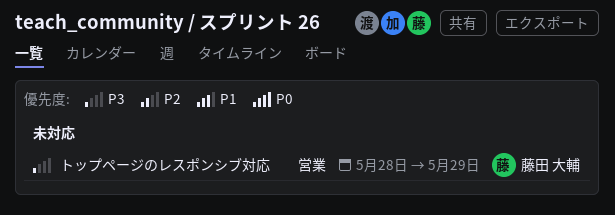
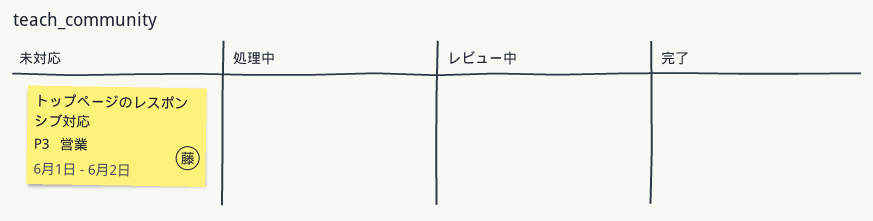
トップページのレスポンシブ対応, start: May 28 -> Jun 1
トップページのレスポンシブ対応, due: May 29 -> Jun 2

